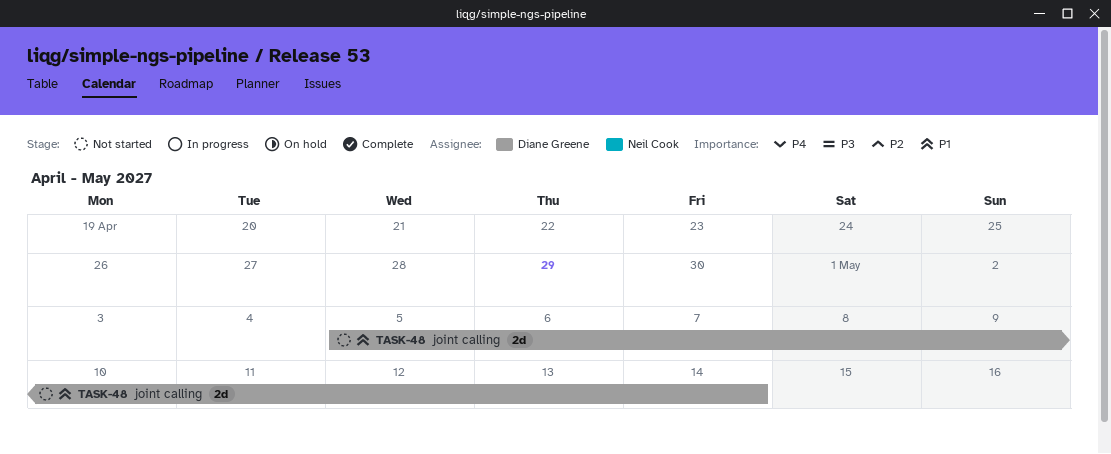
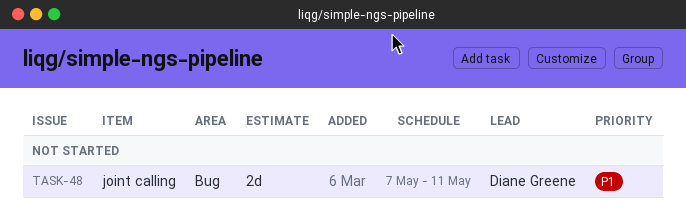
TASK-48, start: May 5 -> May 7
TASK-48, due: May 14 -> May 11

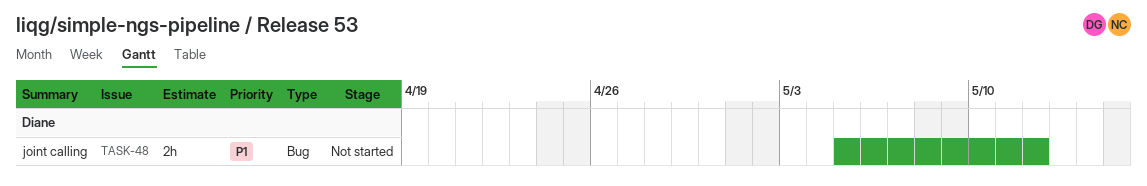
TASK-48, estimate: 2d -> 2h
TASK-48, start: May 7 -> May 5
TASK-48, due: May 11 -> May 12

